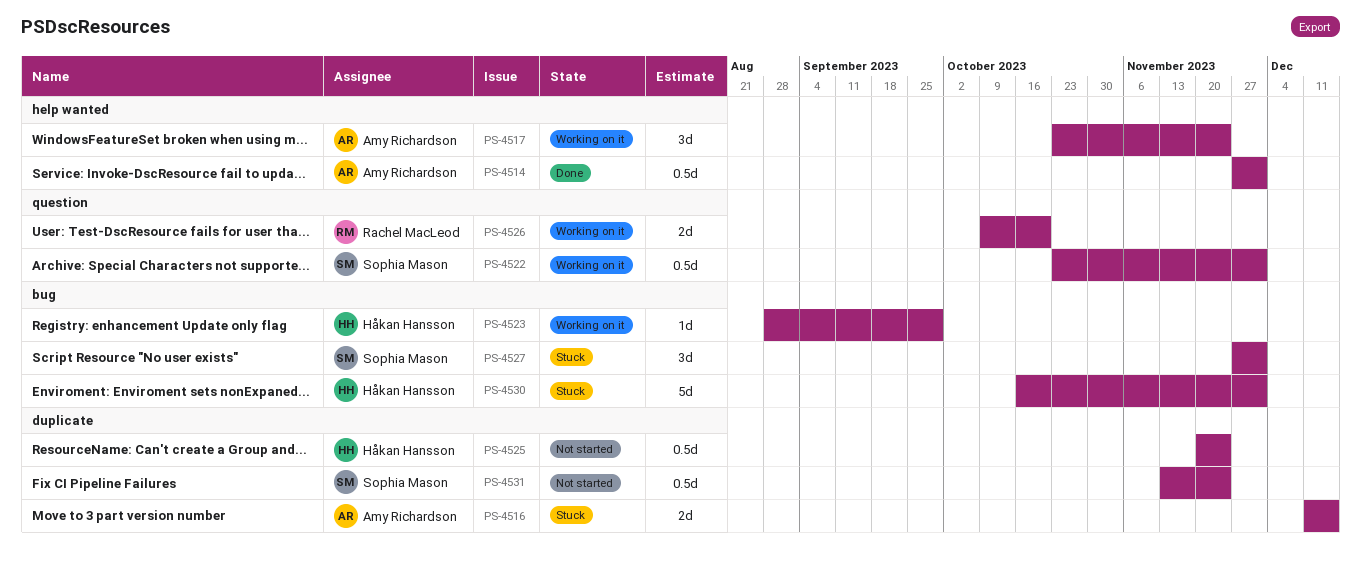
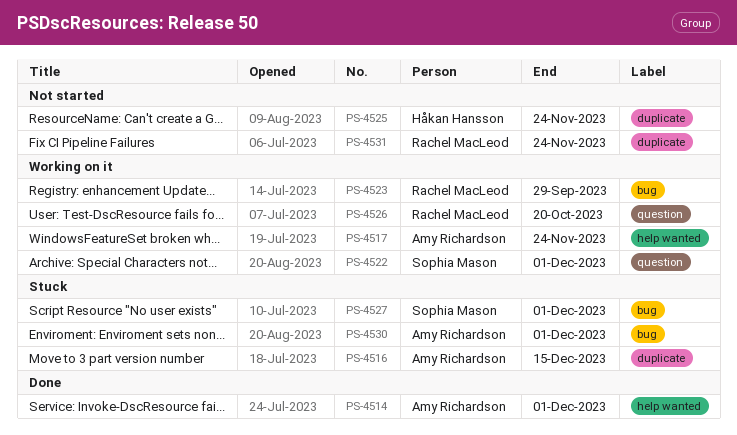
PS-4523, owner: Håkan Hansson -> Rachel MacLeod
PS-4530, owner: Håkan Hansson -> Amy Richardson
PS-4531, owner: Sophia Mason -> Rachel MacLeod

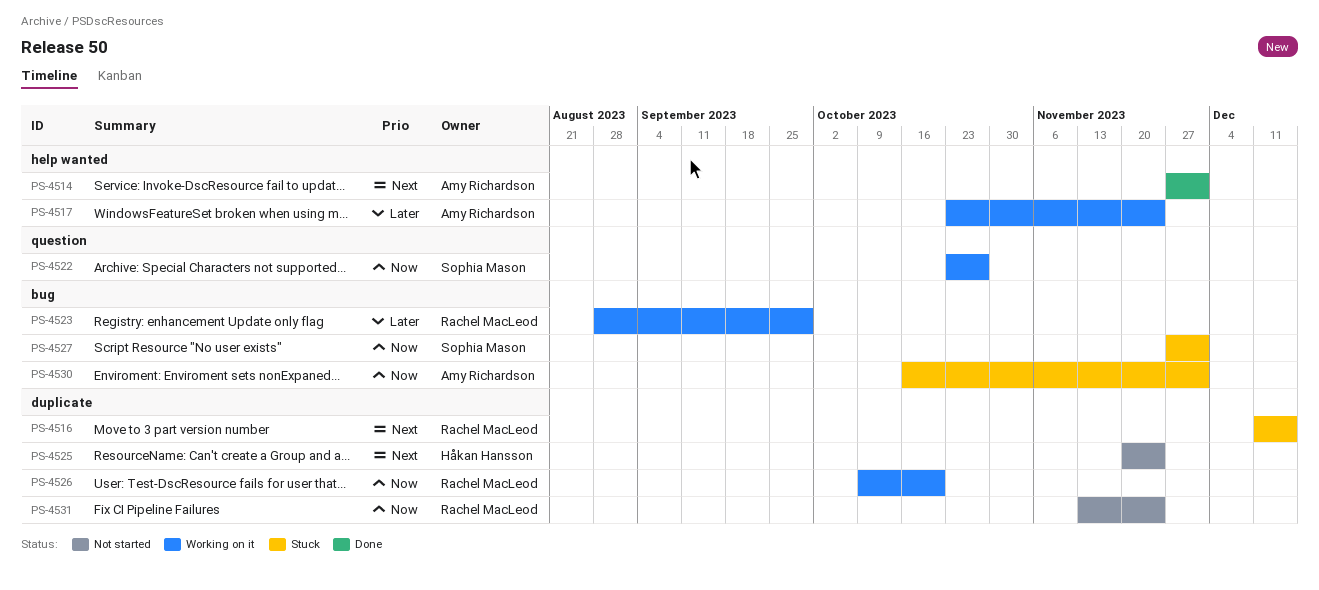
PS-4516, owner: Amy Richardson -> Rachel MacLeod
PS-4522, due: Dec 1 -> Oct 27
PS-4526, label: question -> duplicate

